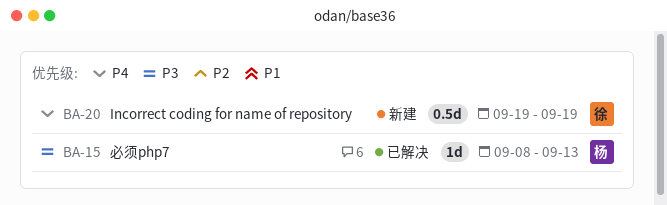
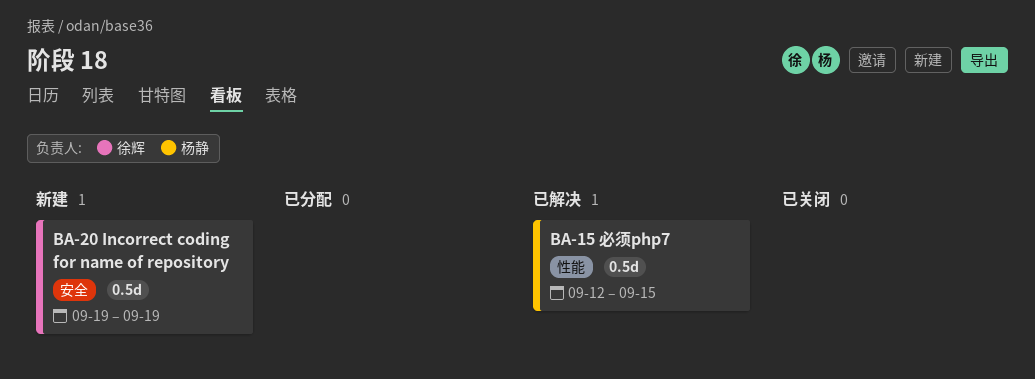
BA-15, estimate: 1d -> 0.5d
BA-15, start: Sep 8 -> Sep 12
BA-15, due: Sep 13 -> Sep 15

